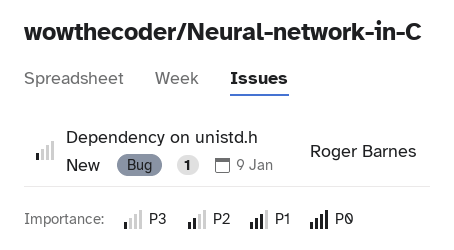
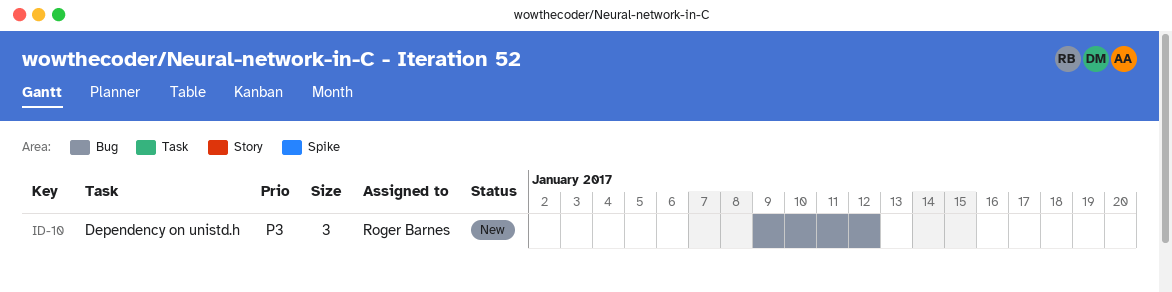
Dependency on unistd.h, estimate: 1 -> 3
Dependency on unistd.h, due: Jan 9 -> Jan 12

